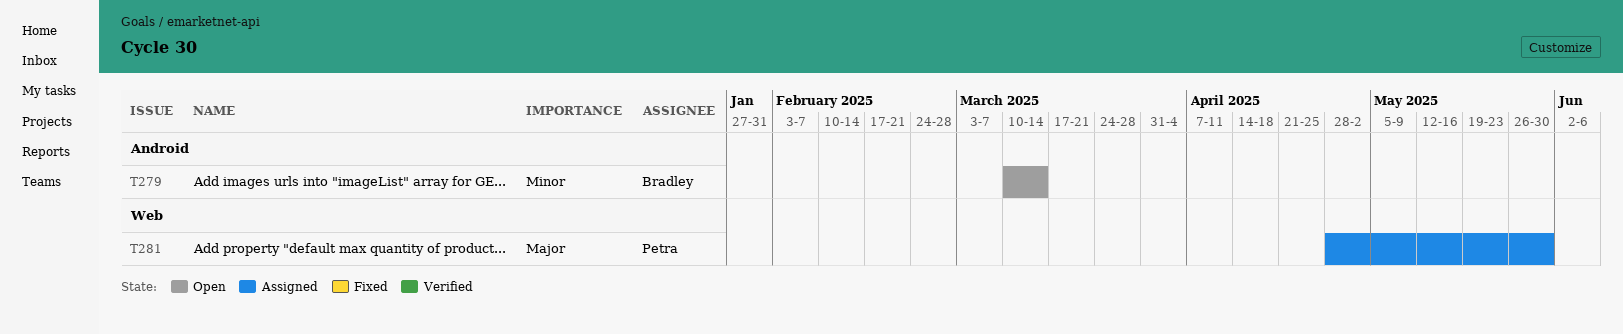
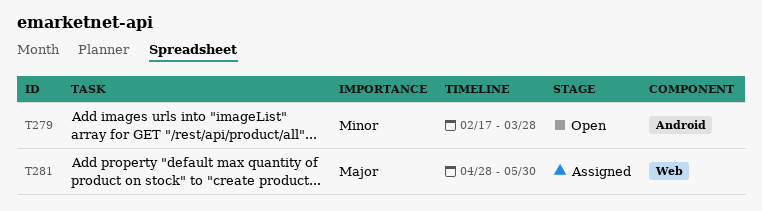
T279, start: Mar 10 -> Feb 17
T279, due: Mar 14 -> Mar 28

